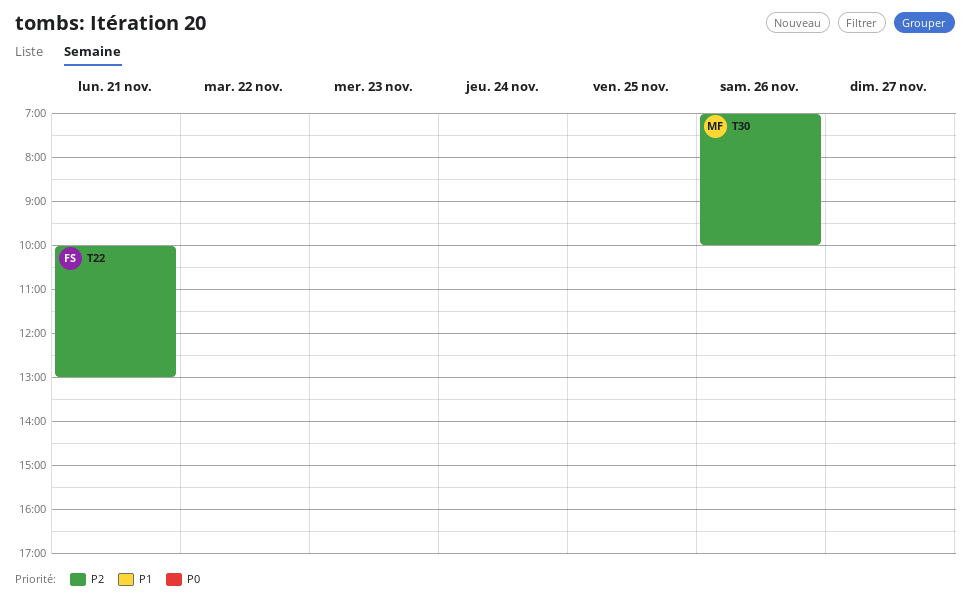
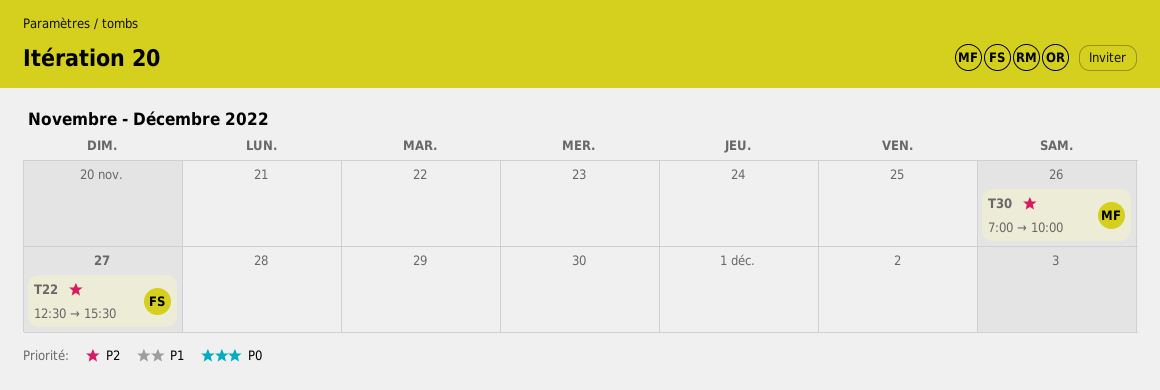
T22, day: Nov 21 -> Nov 27
T22, begins: 10:00 -> 12:30
T22, ends: 13:00 -> 15:30

